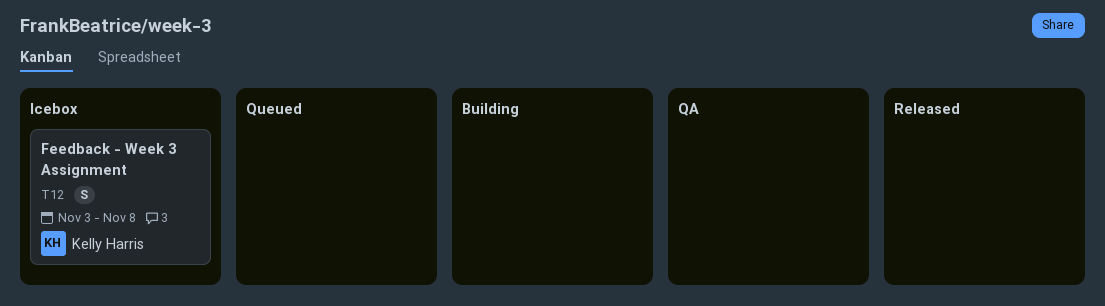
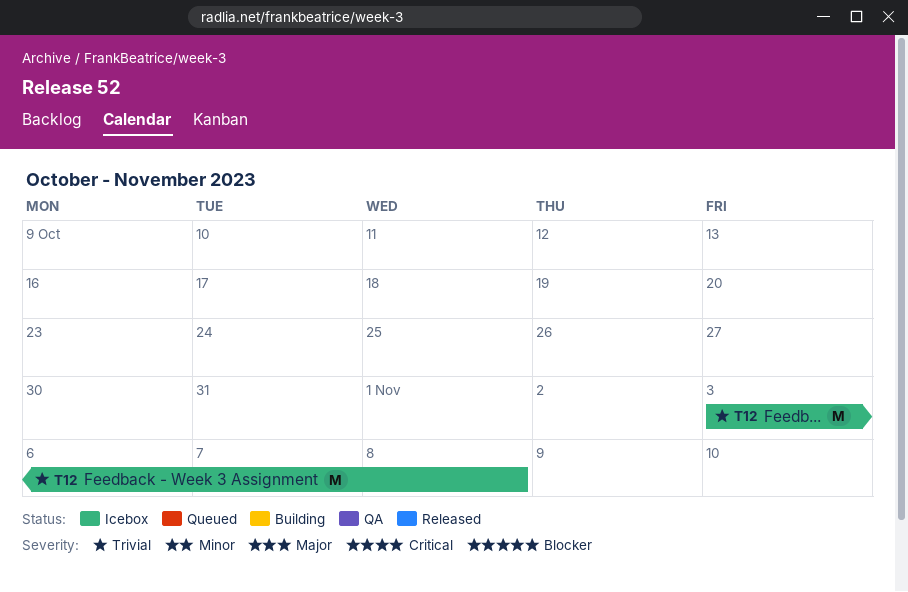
T12, estimate: S -> M

